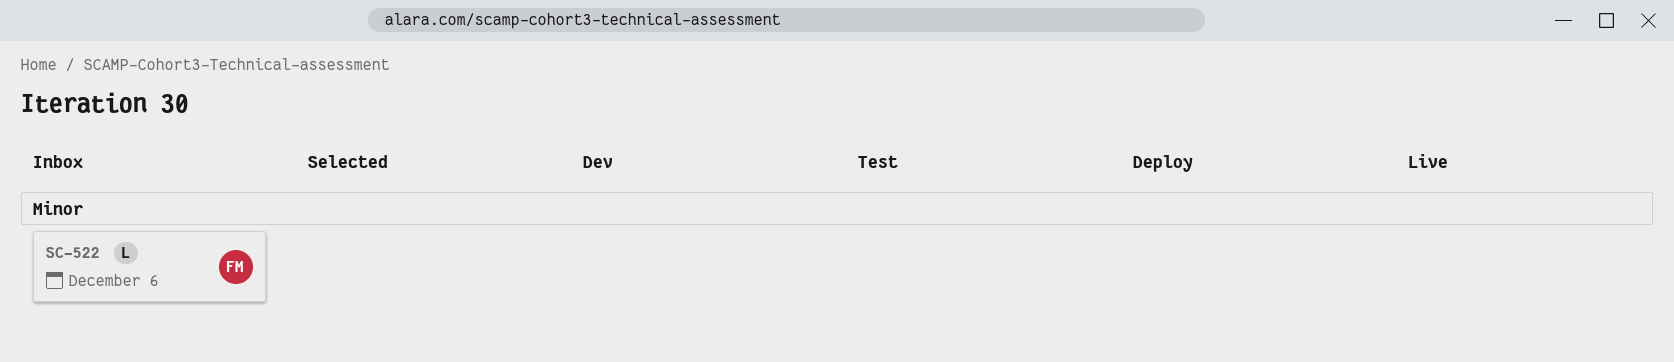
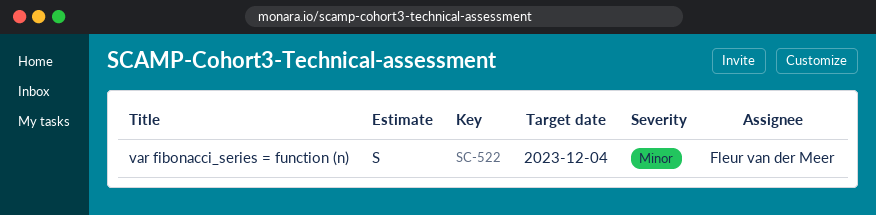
SC-522, estimate: L -> S
SC-522, due: Dec 6 -> Dec 4

